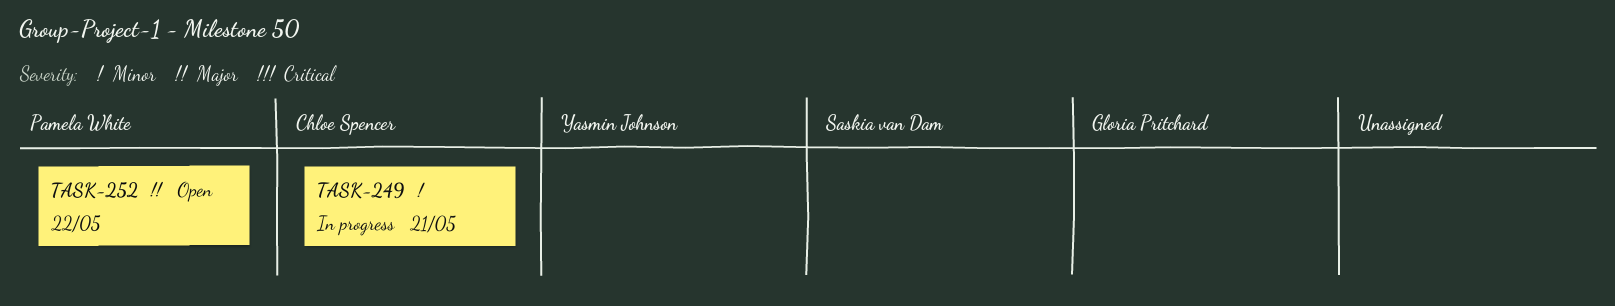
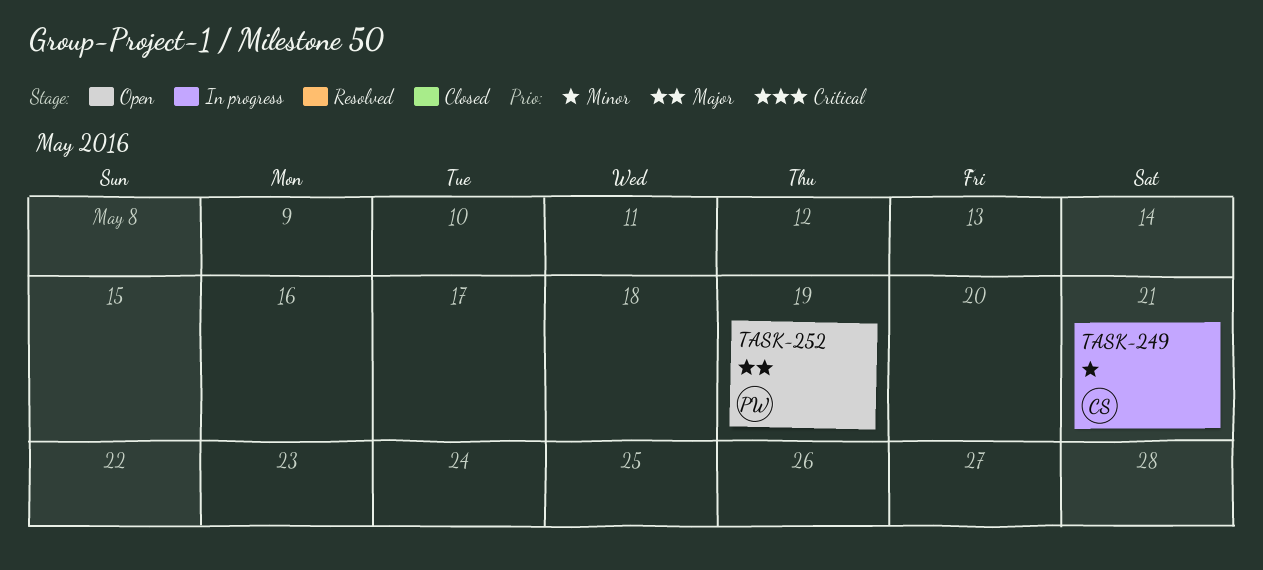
TASK-252, due: May 22 -> May 19

